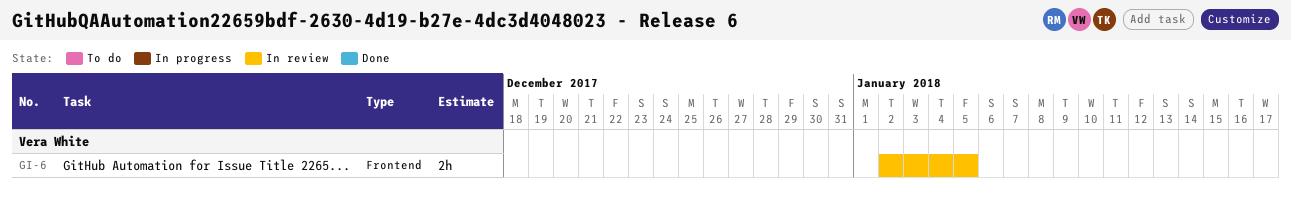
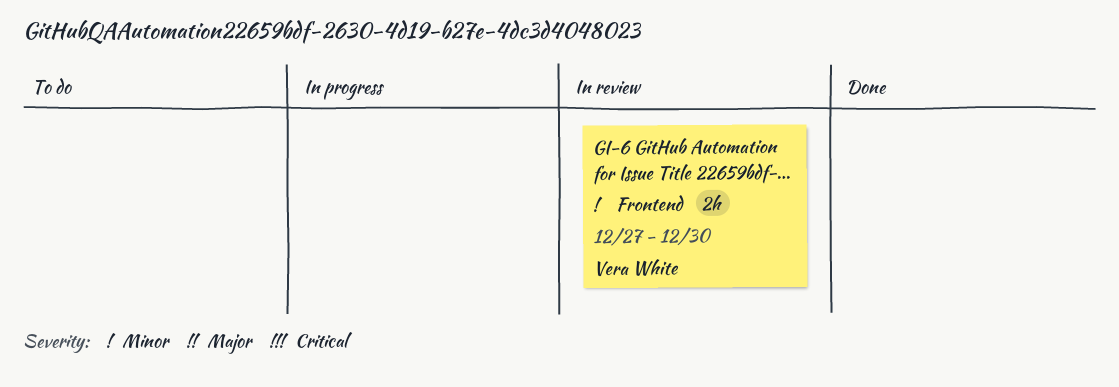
GI-6, start: Jan 2 -> Dec 27
GI-6, due: Jan 5 -> Dec 30

